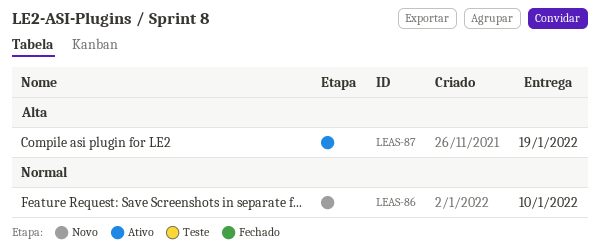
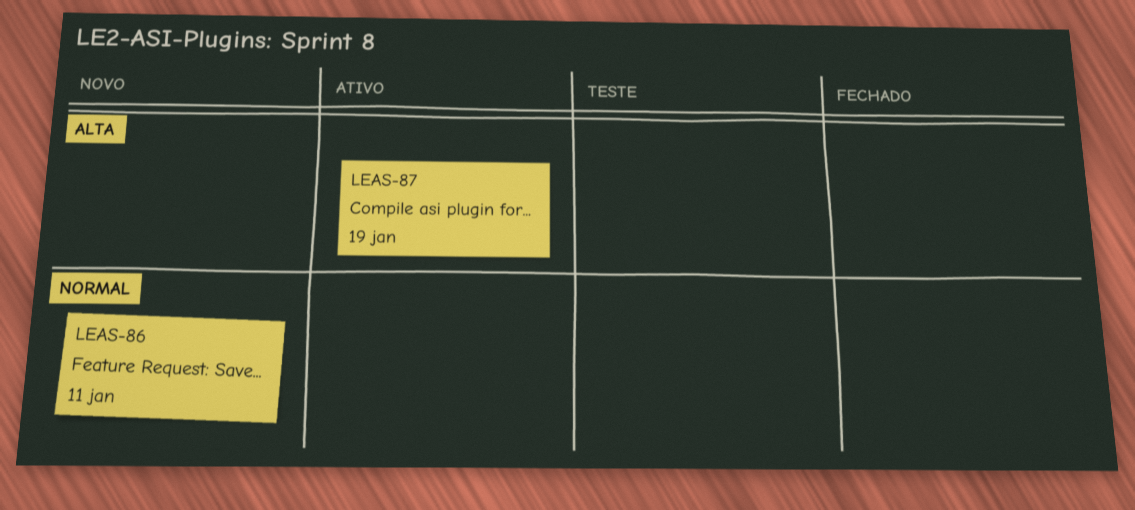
LEAS-86, due: Jan 10 -> Jan 11

